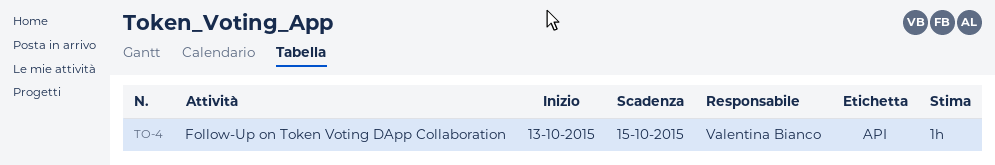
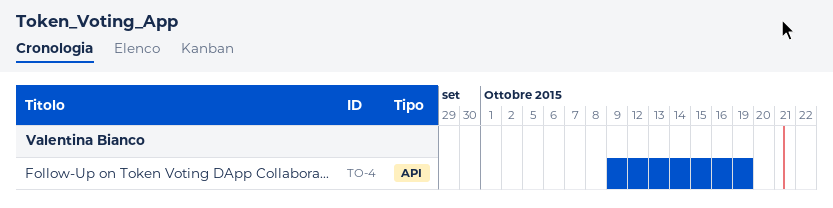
TO-4, start: Oct 13 -> Oct 9
TO-4, due: Oct 15 -> Oct 19

